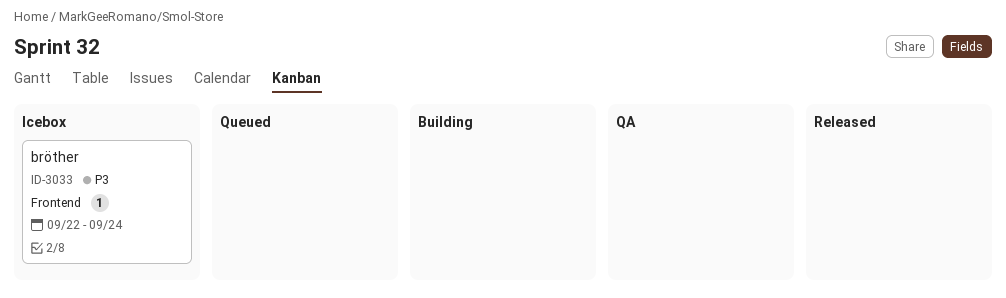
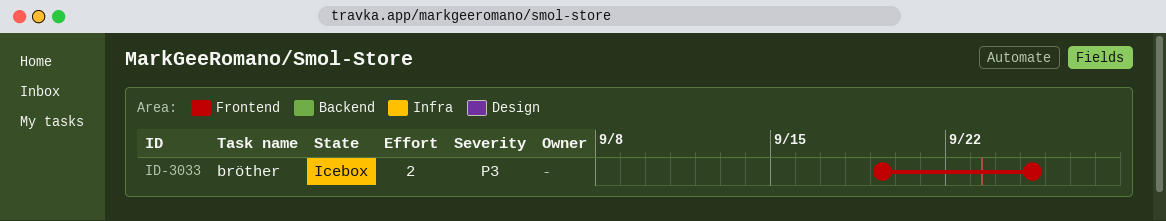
ID-3033, estimate: 1 -> 2
ID-3033, start: Sep 22 -> Sep 19
ID-3033, due: Sep 24 -> Sep 25

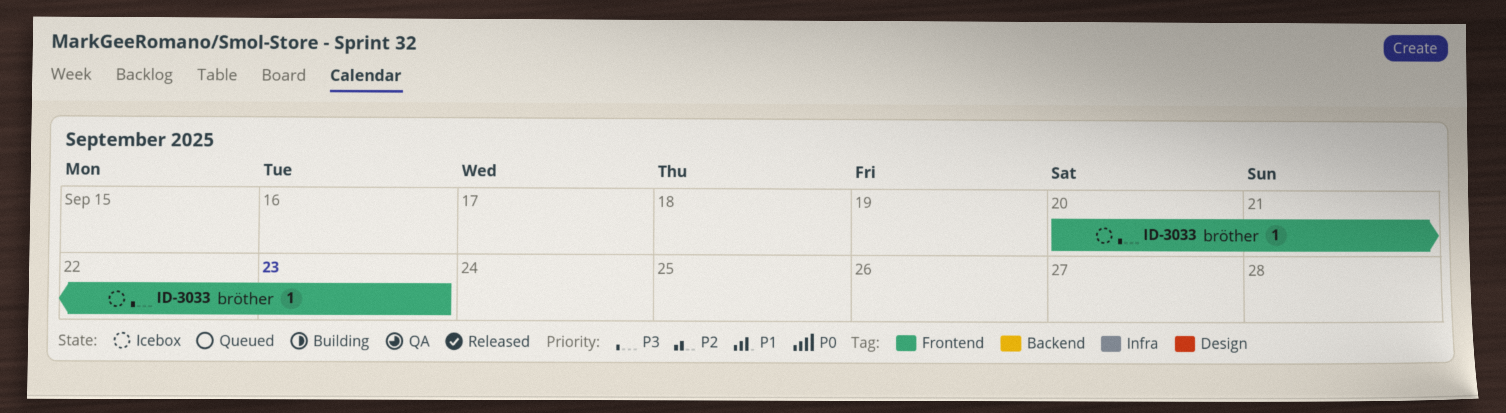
ID-3033, estimate: 2 -> 1
ID-3033, start: Sep 19 -> Sep 20
ID-3033, due: Sep 25 -> Sep 23

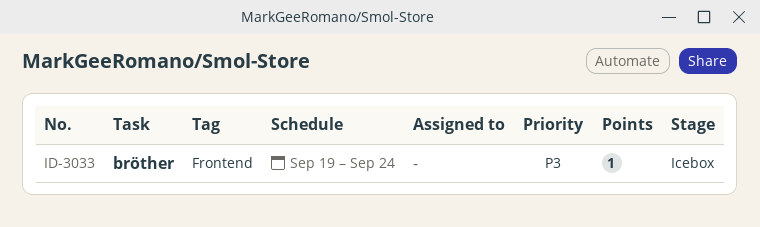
ID-3033, start: Sep 20 -> Sep 19
ID-3033, due: Sep 23 -> Sep 24

